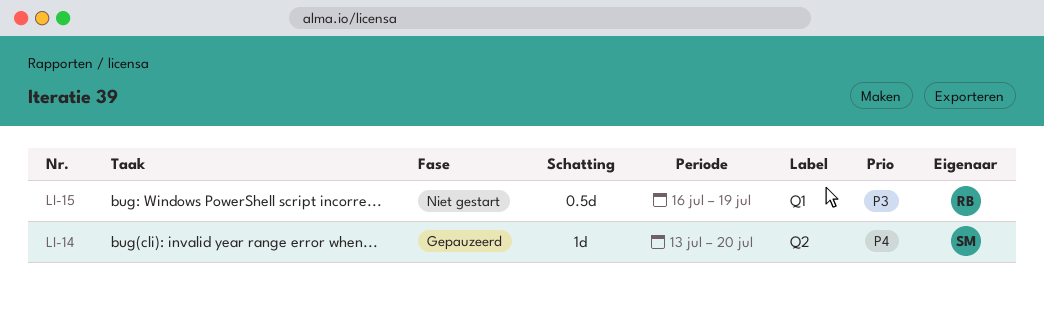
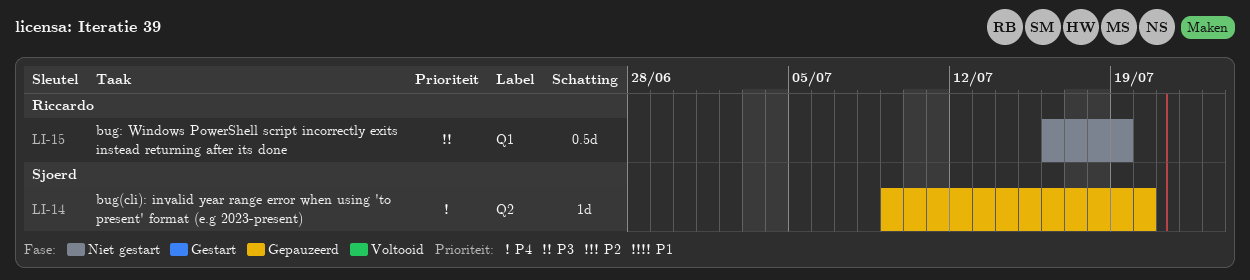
LI-14, start: Jul 13 -> Jul 9

